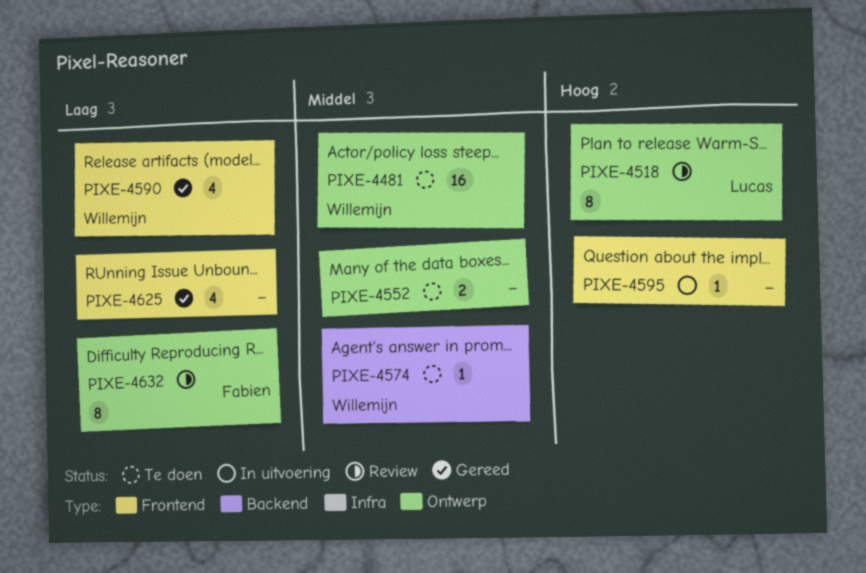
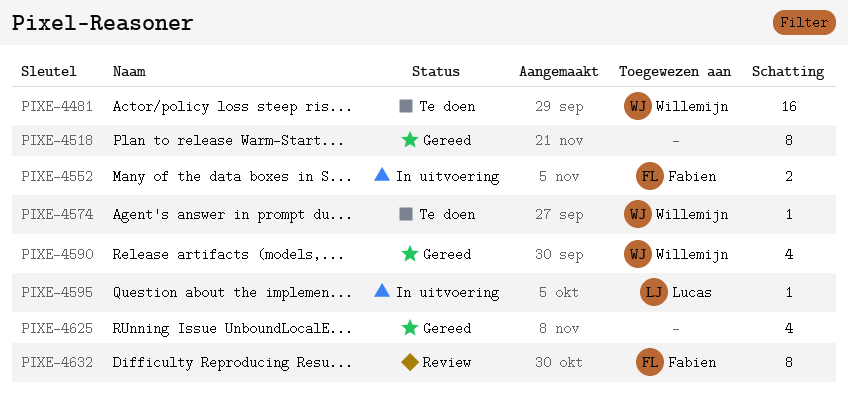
PIXE-4518, status: Review -> Gereed
PIXE-4518, owner: Lucas -> none
PIXE-4552, status: Te doen -> In uitvoering
PIXE-4552, owner: none -> Fabien
PIXE-4595, owner: none -> Lucas

